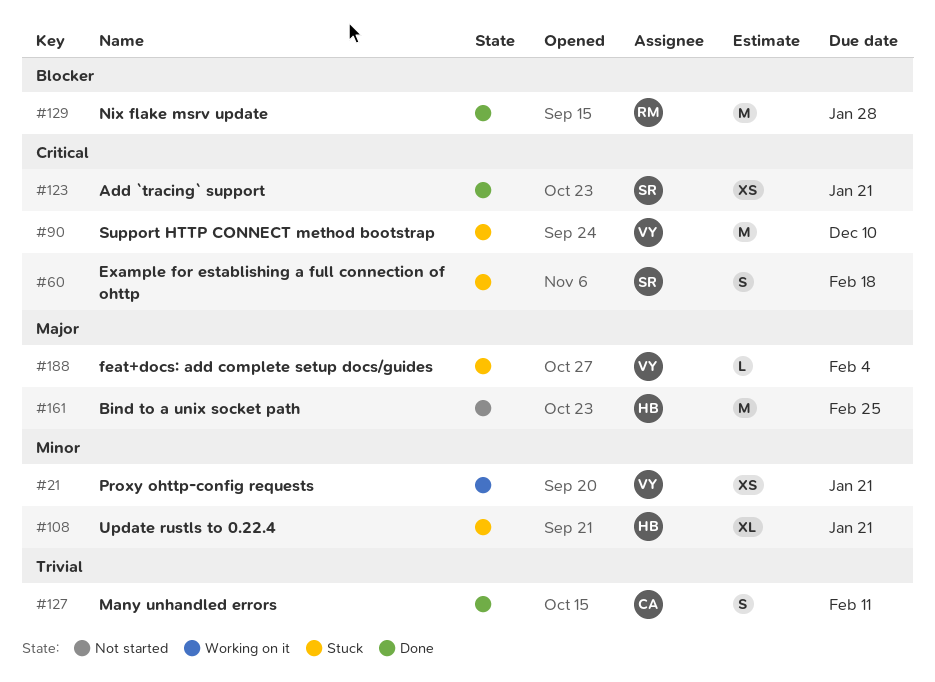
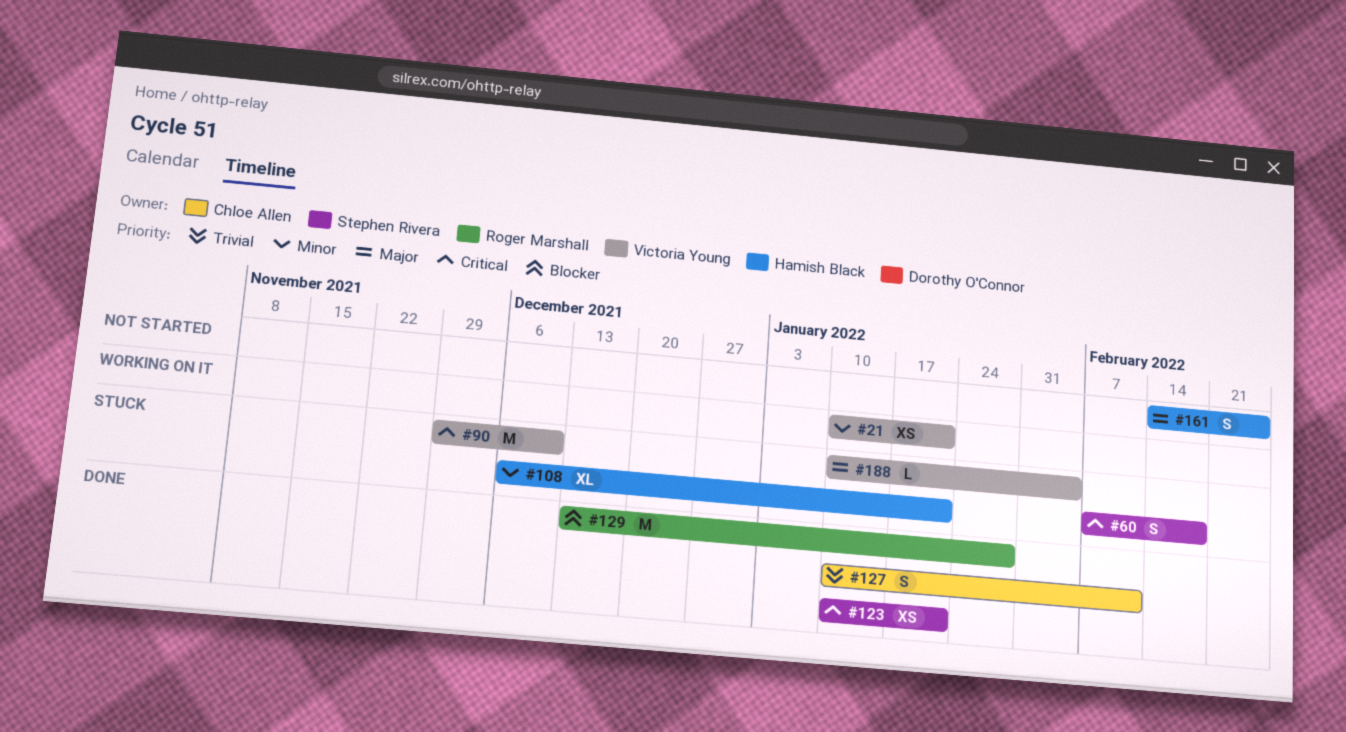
#161, estimate: M -> S

